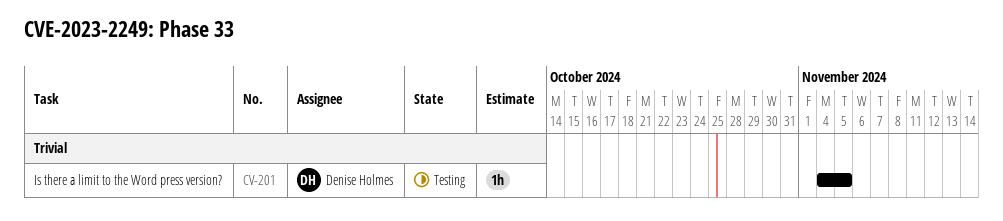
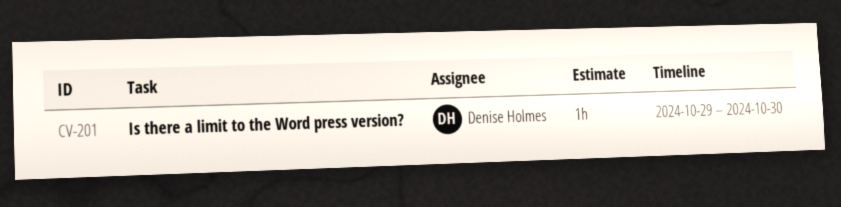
CV-201, start: Nov 4 -> Oct 29
CV-201, due: Nov 5 -> Oct 30

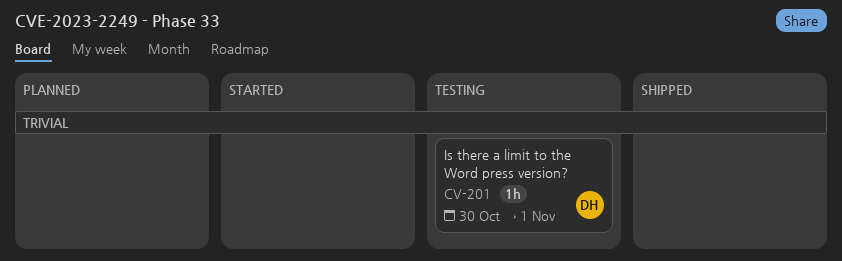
CV-201, start: Oct 29 -> Oct 30
CV-201, due: Oct 30 -> Nov 1

